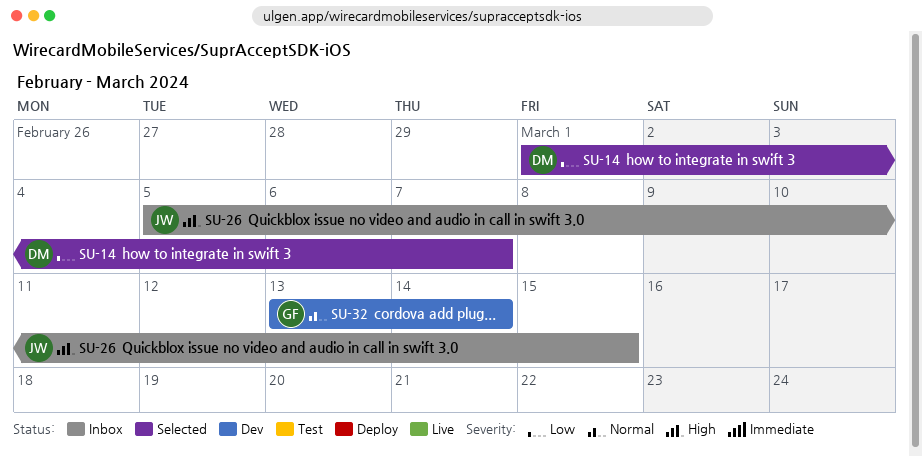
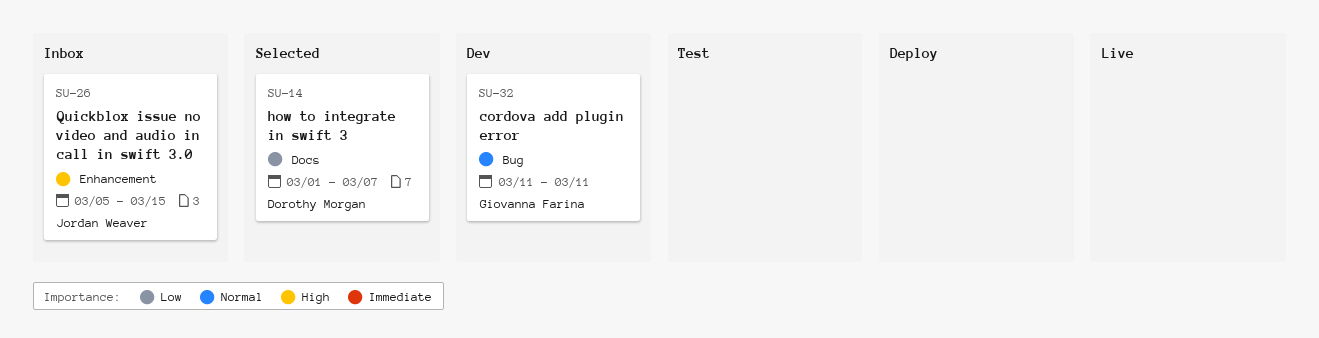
SU-32, start: Mar 13 -> Mar 11
SU-32, due: Mar 14 -> Mar 11

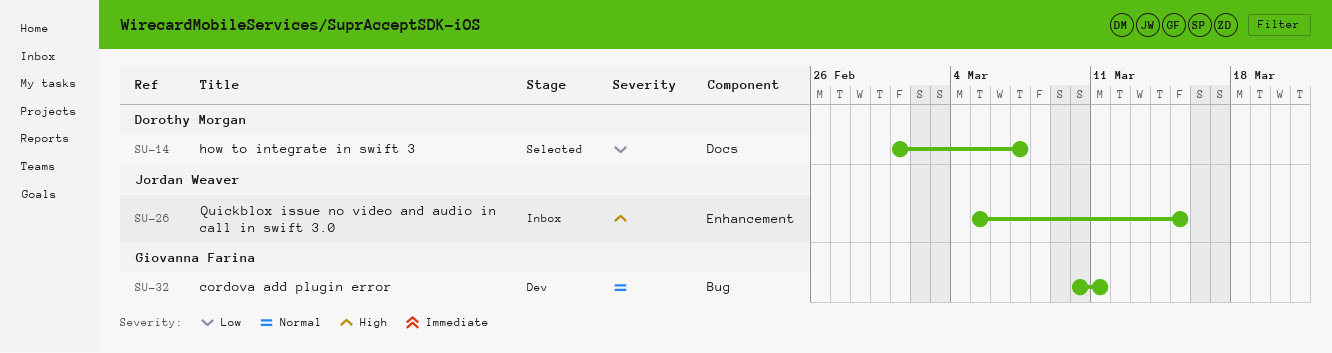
SU-32, start: Mar 11 -> Mar 10

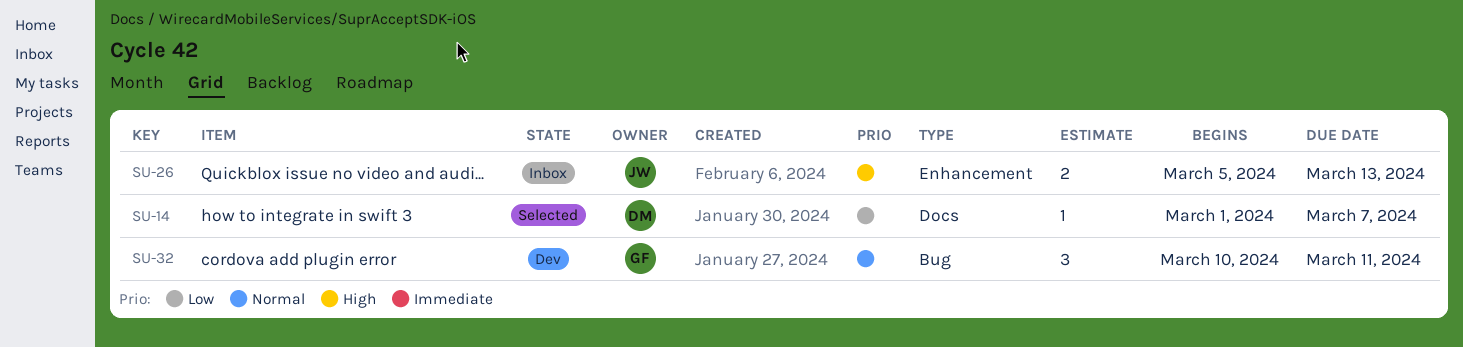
SU-26, due: Mar 15 -> Mar 13

